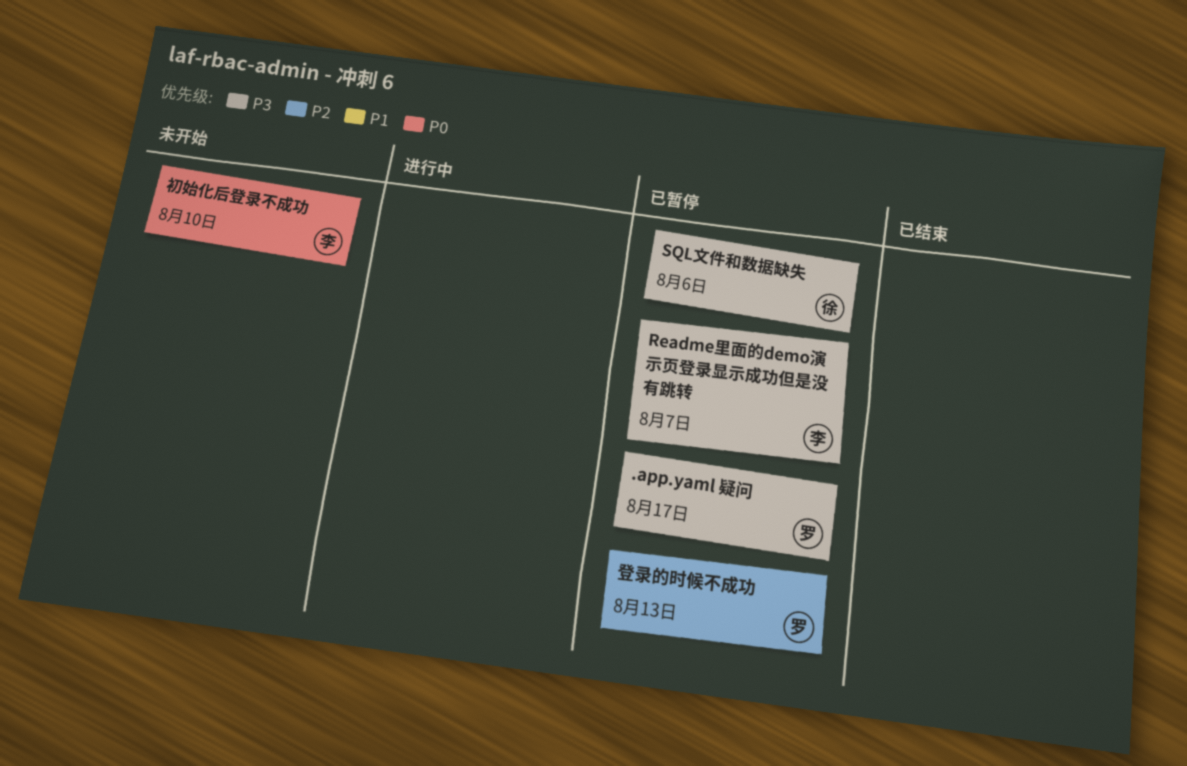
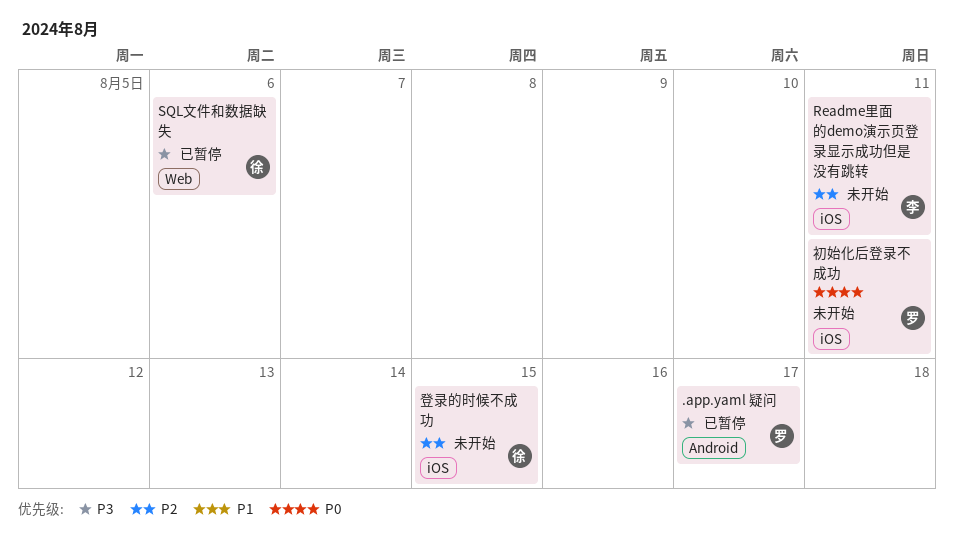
Readme里面的demo演示页登录显示成功但是没有跳转, status: 已暂停 -> 未开始
Readme里面的demo演示页登录显示成功但是没有跳转, priority: P3 -> P2
Readme里面的demo演示页登录显示成功但是没有跳转, due: Aug 7 -> Aug 11
初始化后登录不成功, owner: 李 -> 罗
初始化后登录不成功, due: Aug 10 -> Aug 11
登录的时候不成功, status: 已暂停 -> 未开始
登录的时候不成功, owner: 罗 -> 徐
登录的时候不成功, due: Aug 13 -> Aug 15

